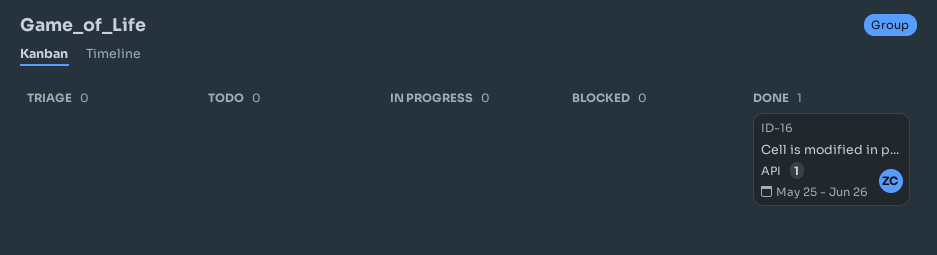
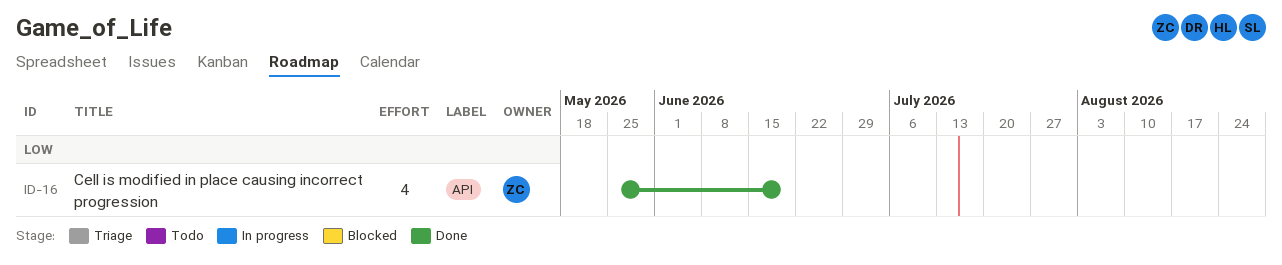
ID-16, estimate: 1 -> 4
ID-16, due: Jun 26 -> Jun 19

